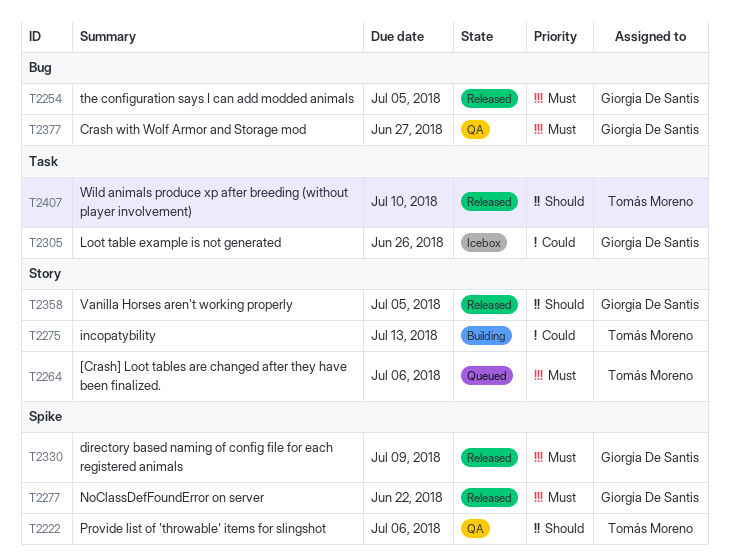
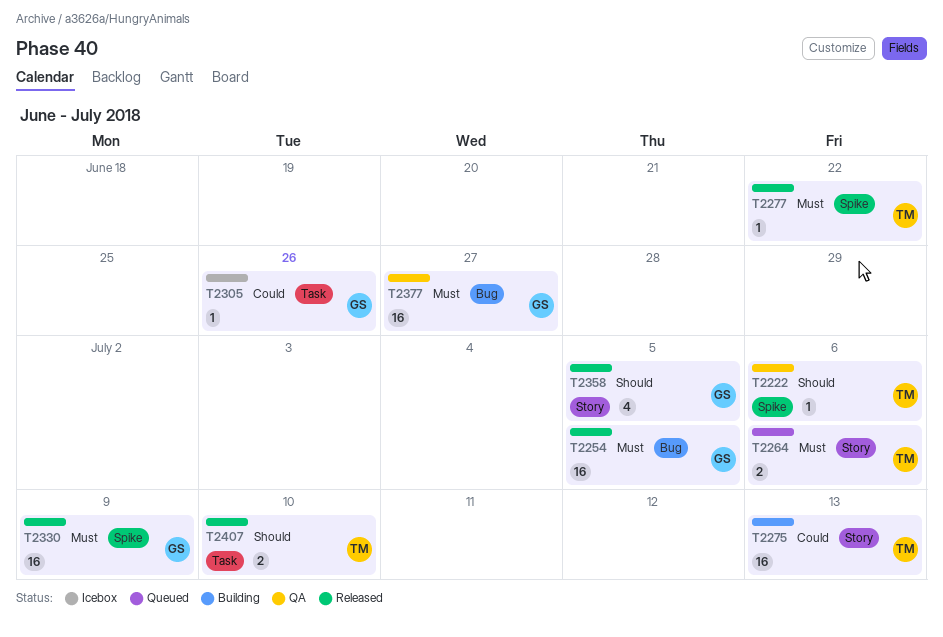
T2277, owner: Giorgia De Santis -> Tomás Moreno

